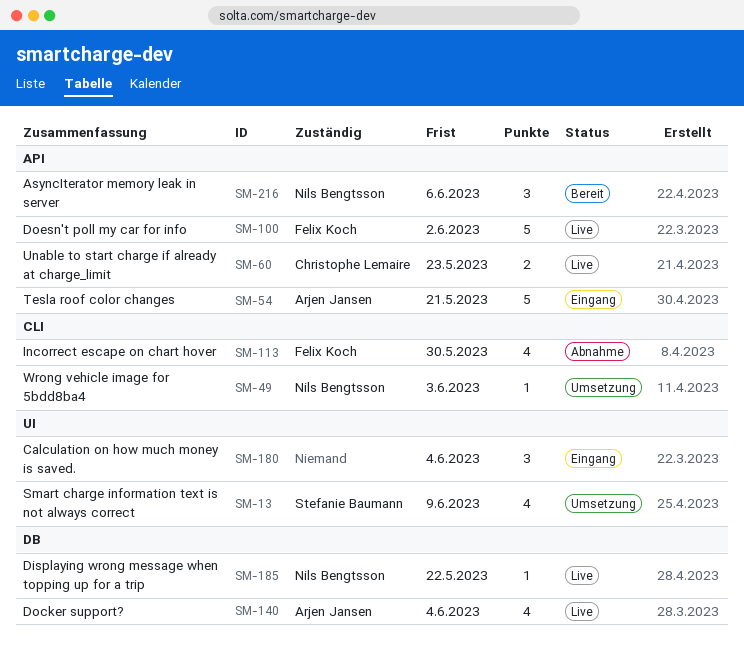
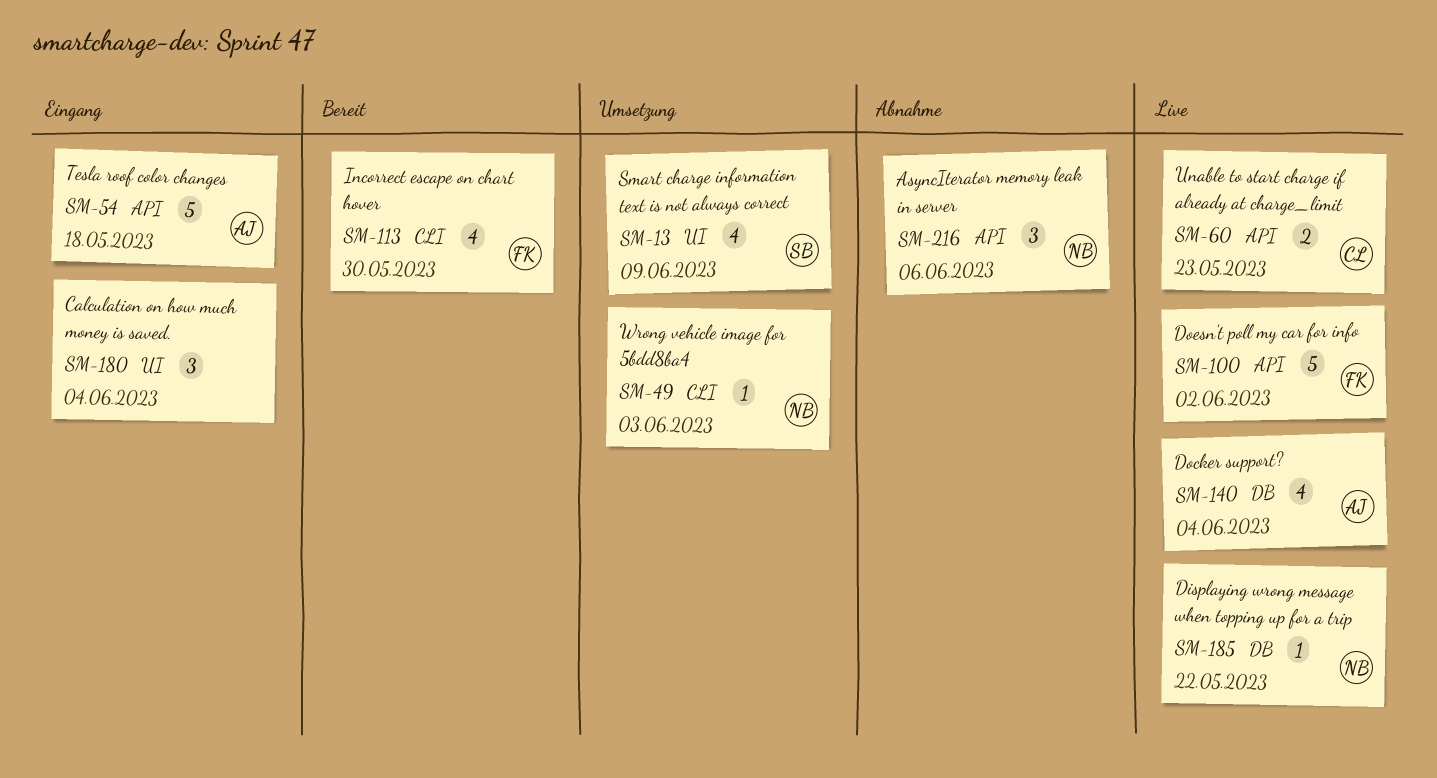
SM-54, due: May 21 -> May 18
SM-113, status: Abnahme -> Bereit
SM-216, status: Bereit -> Abnahme

